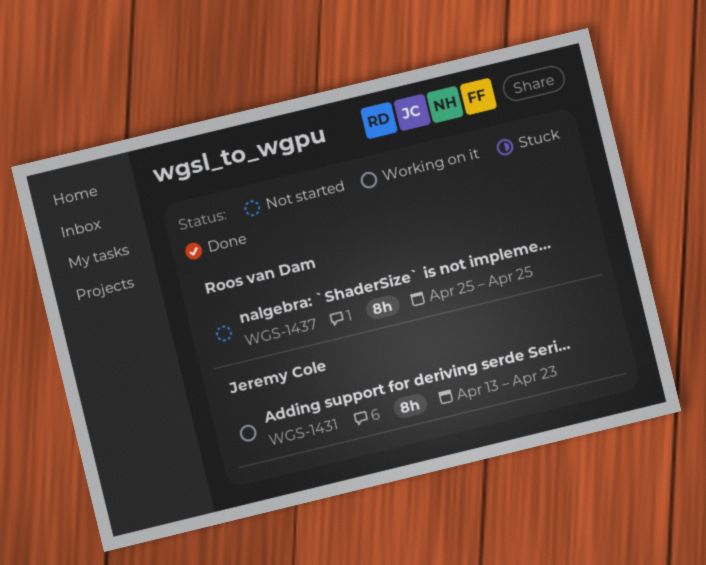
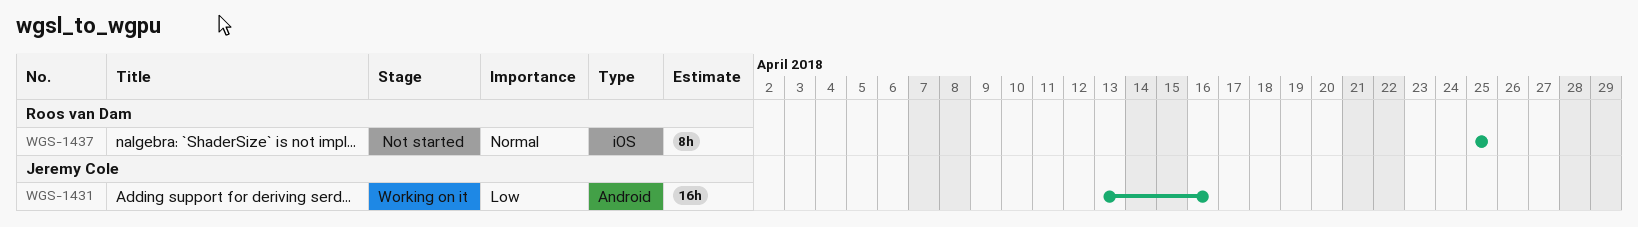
WGS-1431, estimate: 8h -> 16h
WGS-1431, due: Apr 23 -> Apr 16

